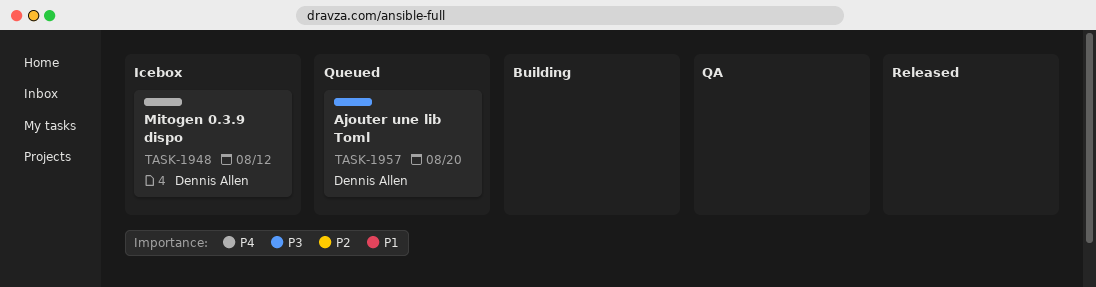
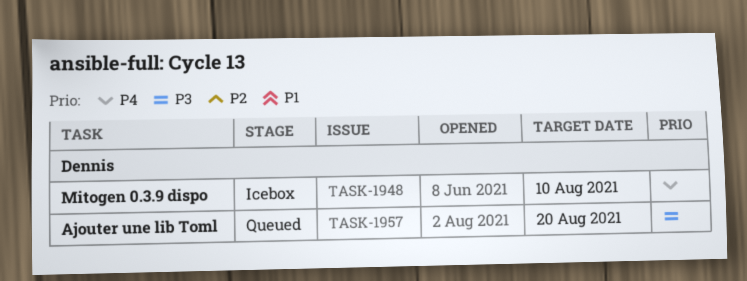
TASK-1948, due: Aug 12 -> Aug 10

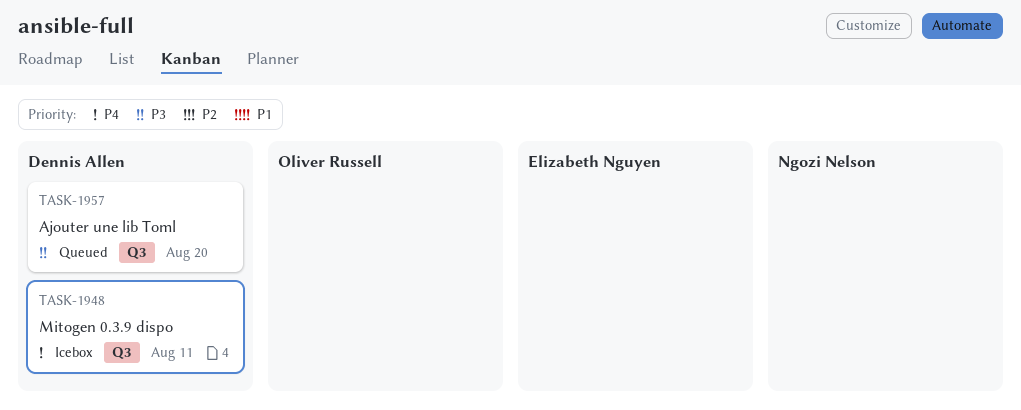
TASK-1948, due: Aug 10 -> Aug 11

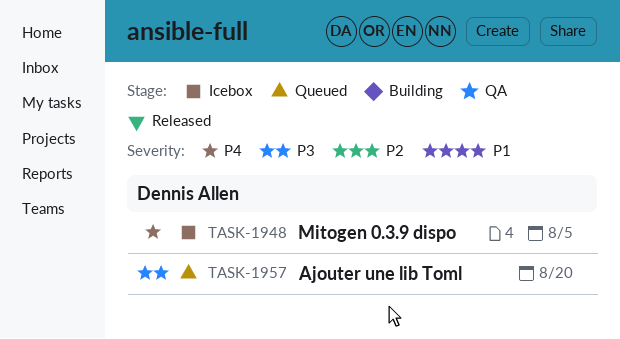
TASK-1948, due: Aug 11 -> Aug 5

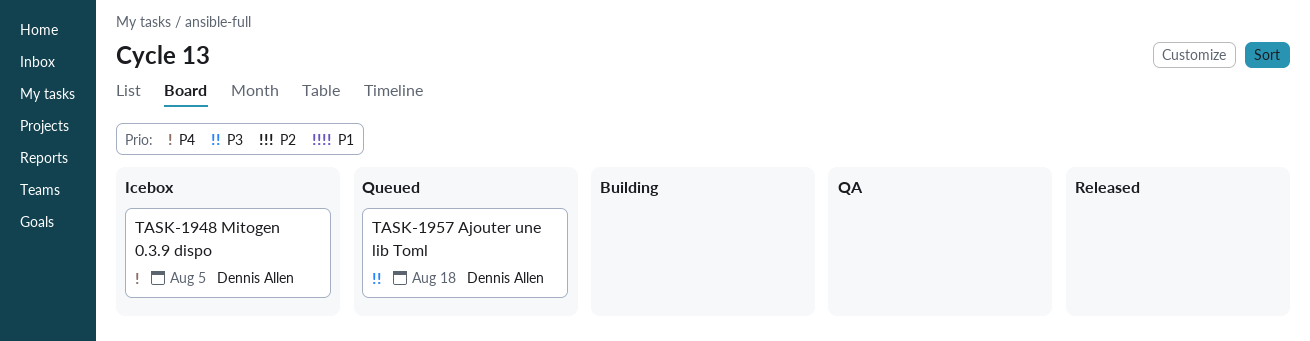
TASK-1957, due: Aug 20 -> Aug 18

